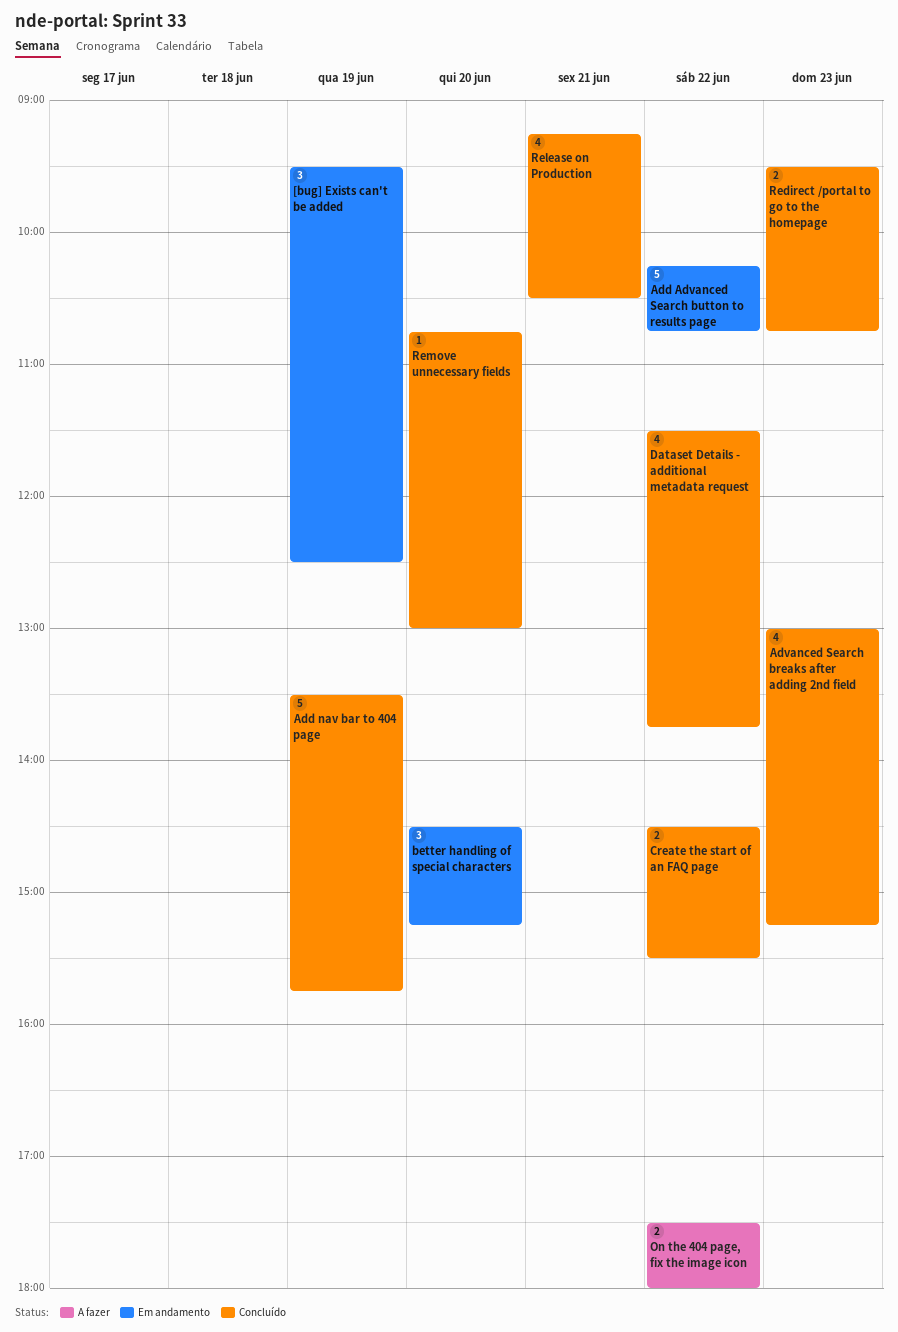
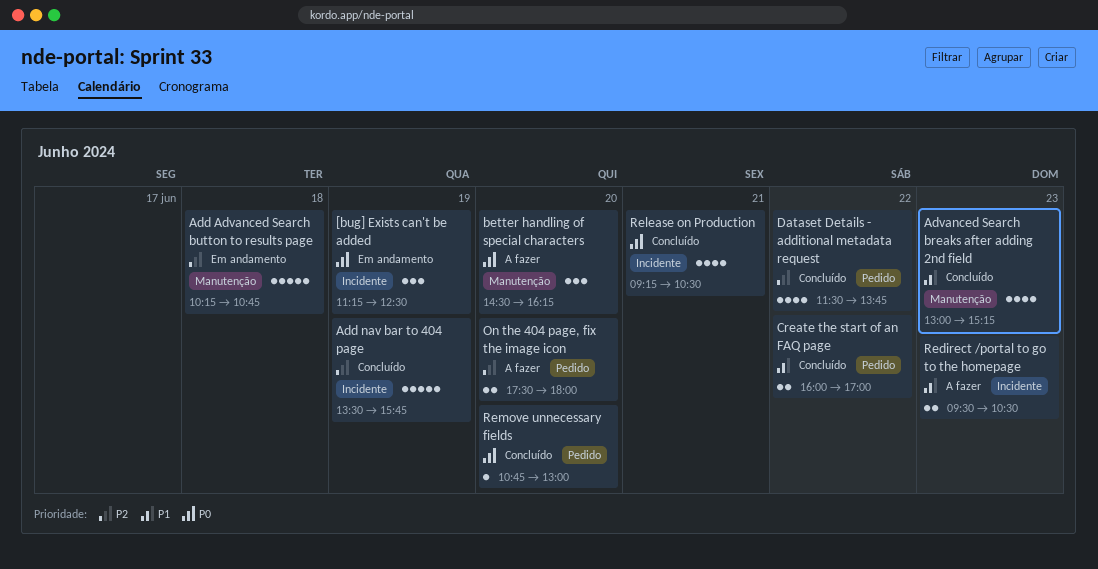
[bug] Exists can't be added, begins: 09:30 -> 11:15
Add Advanced Search button to results page, day: Jun 22 -> Jun 18
better handling of special characters, status: Em andamento -> A fazer
better handling of special characters, ends: 15:15 -> 16:15
Create the start of an FAQ page, begins: 14:30 -> 16:00
Create the start of an FAQ page, ends: 15:30 -> 17:00
On the 404 page, fix the image icon, day: Jun 22 -> Jun 20
Redirect /portal to go to the homepage, status: Concluído -> A fazer
Redirect /portal to go to the homepage, ends: 10:45 -> 10:30

